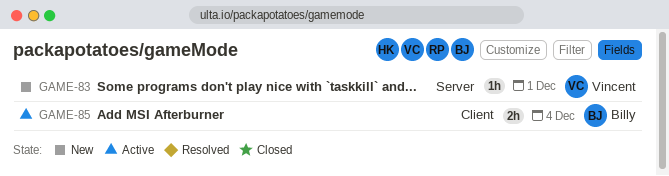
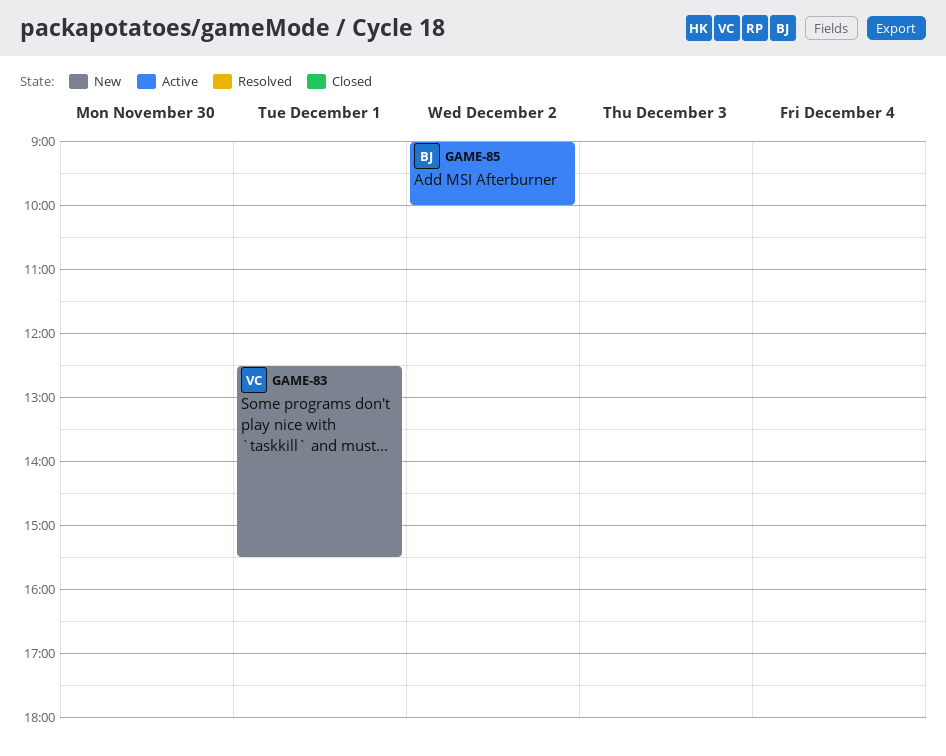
GAME-85, day: Dec 4 -> Dec 2

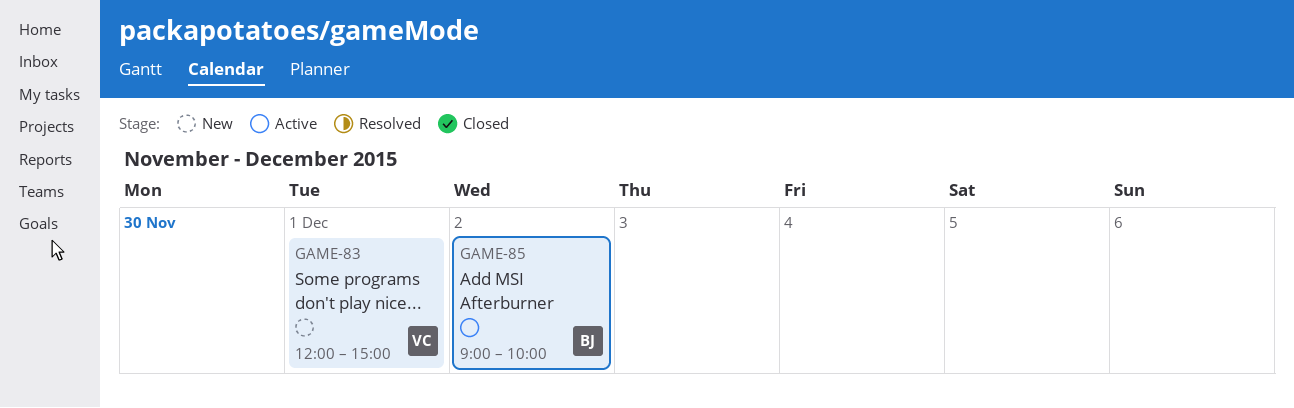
GAME-83, begins: 12:30 -> 12:00
GAME-83, ends: 15:30 -> 15:00

